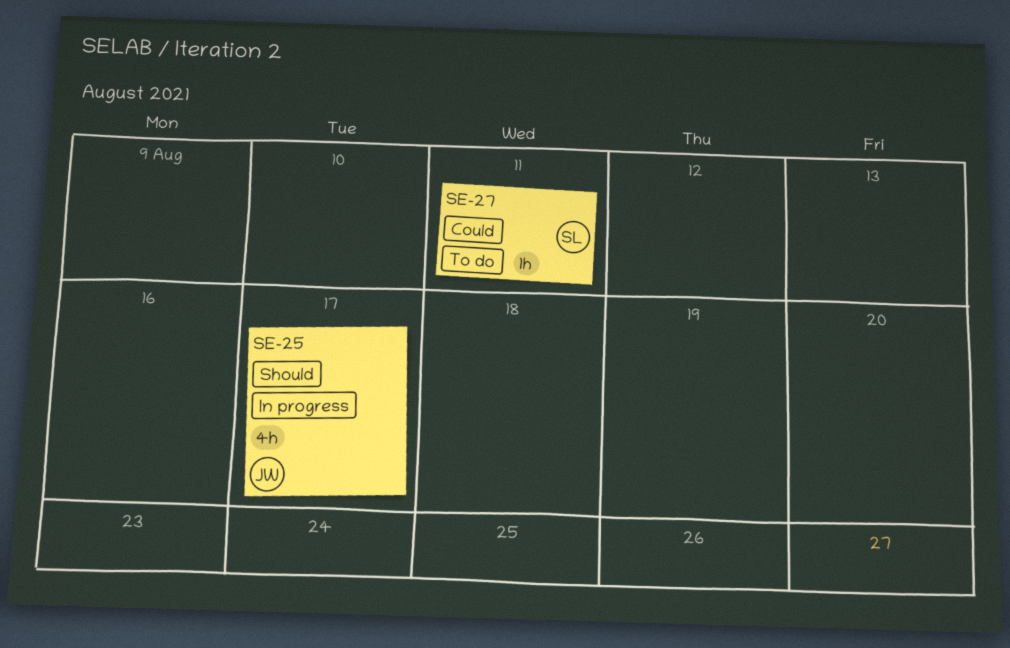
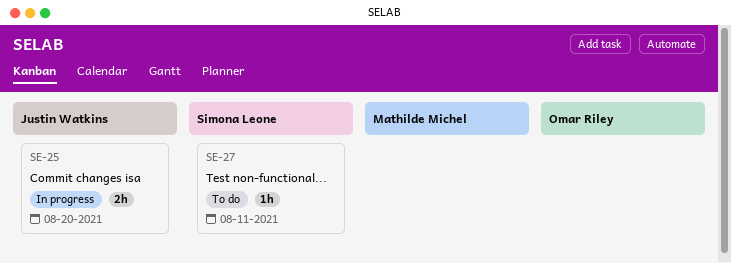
SE-25, estimate: 4h -> 2h
SE-25, due: Aug 17 -> Aug 20

